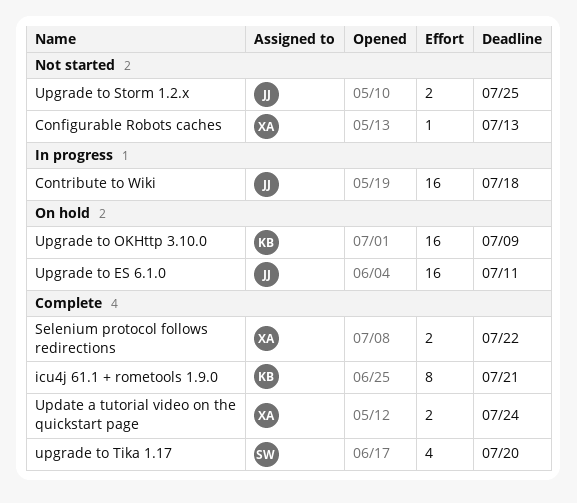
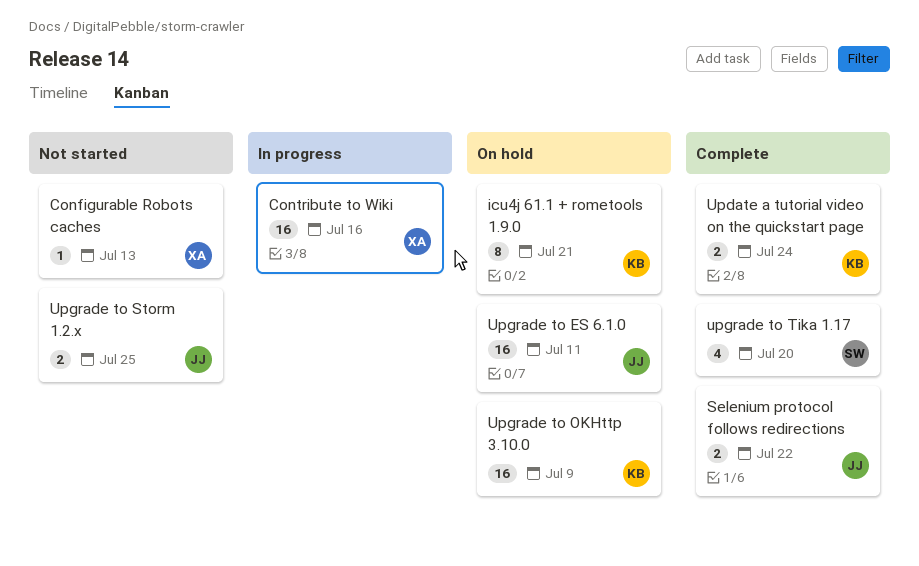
Contribute to Wiki, owner: JJ -> XA
Contribute to Wiki, due: Jul 18 -> Jul 16
icu4j 61.1 + rometools 1.9.0, status: Complete -> On hold
Selenium protocol follows redirections, owner: XA -> JJ
Update a tutorial video on the quickstart page, owner: XA -> KB

